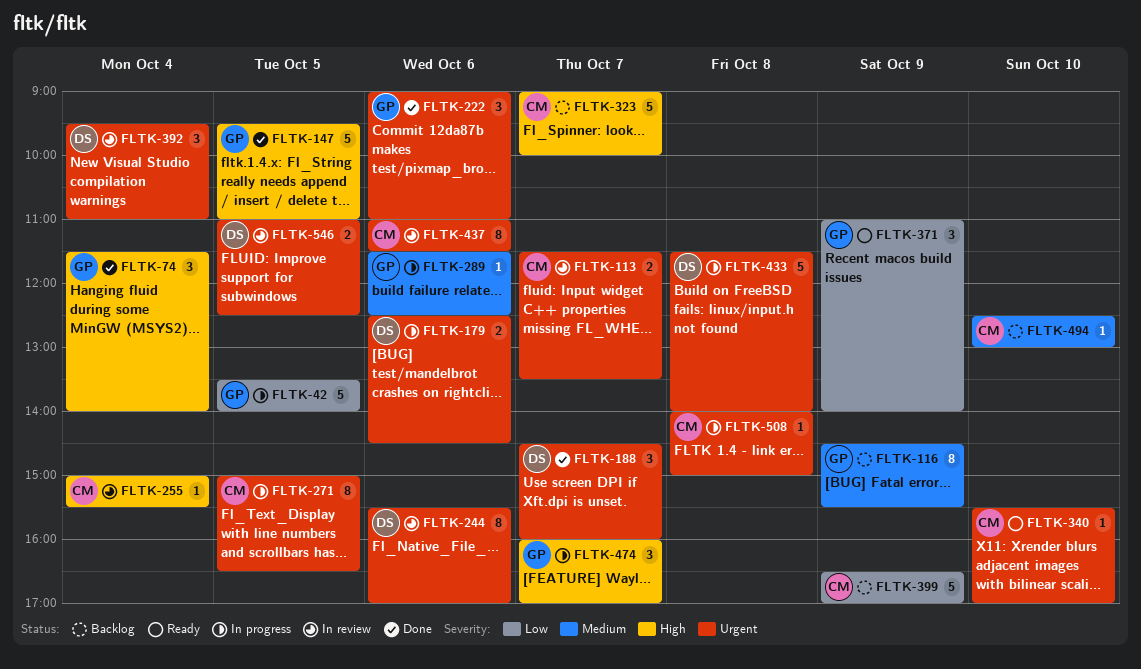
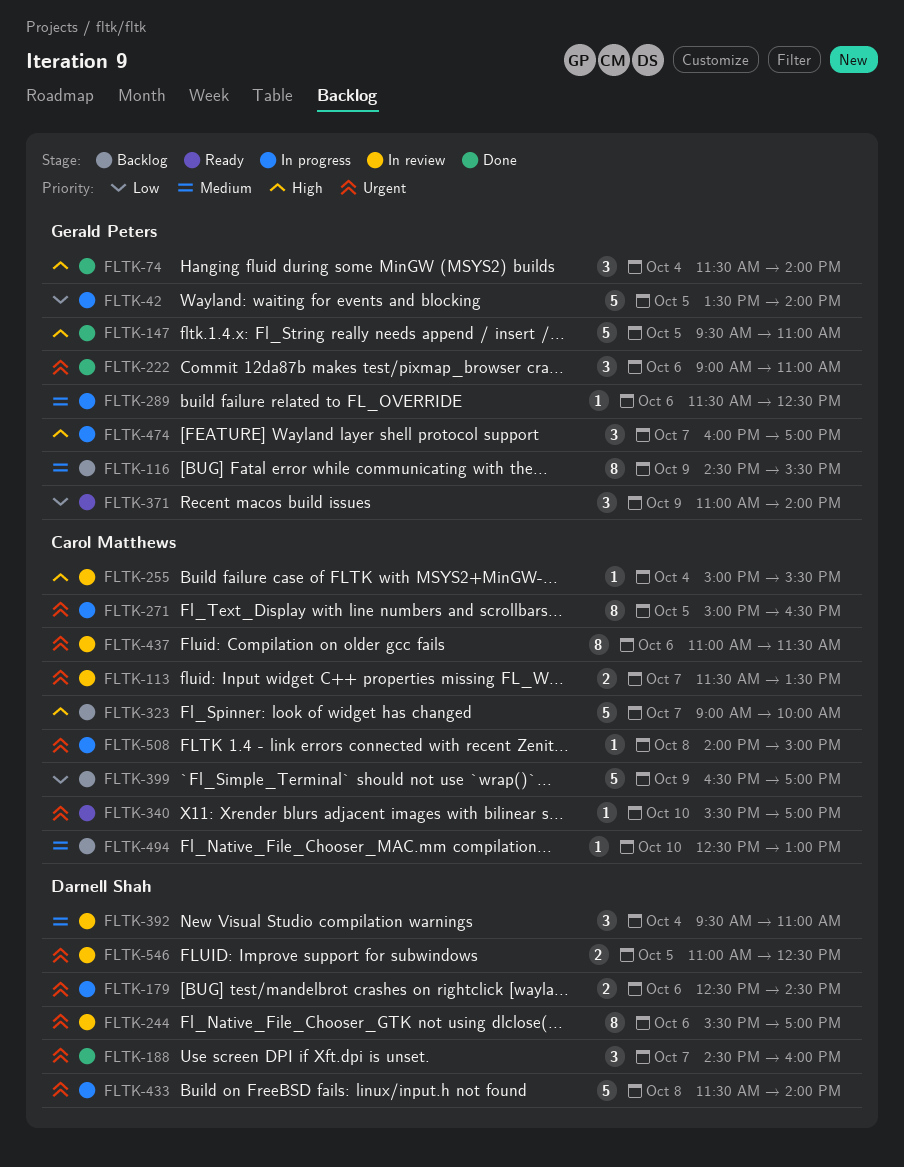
FLTK-392, priority: Urgent -> Medium

